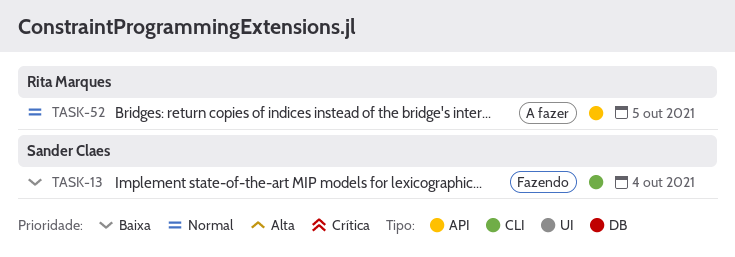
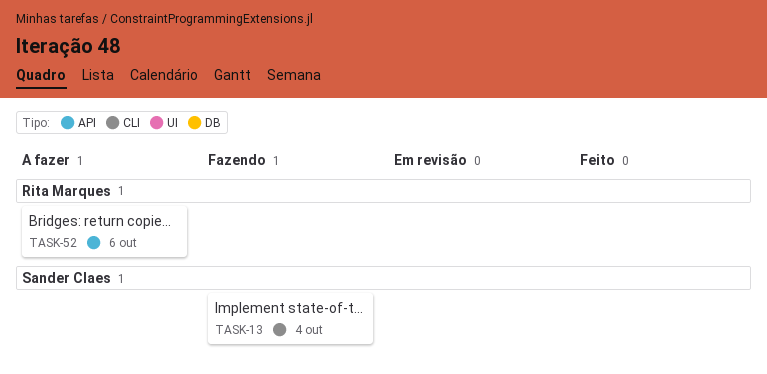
TASK-52, due: Oct 5 -> Oct 6

